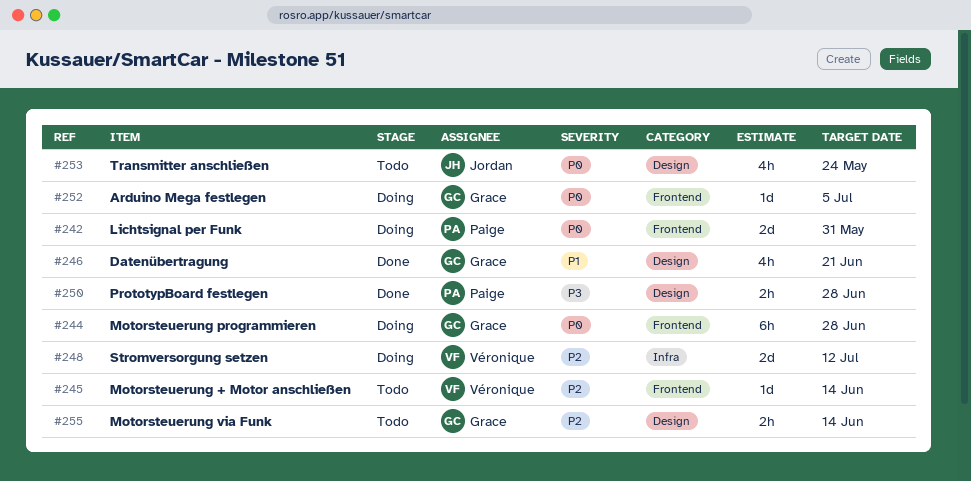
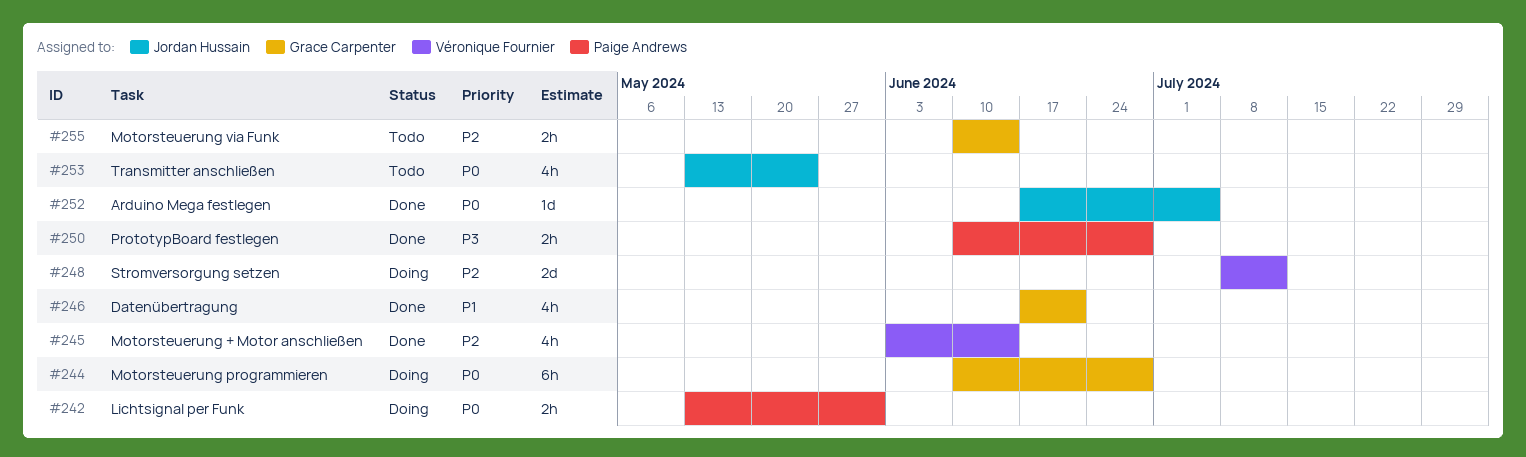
#242, estimate: 2d -> 2h
#245, status: Todo -> Done
#245, estimate: 1d -> 4h
#252, status: Doing -> Done
#252, owner: Grace Carpenter -> Jordan Hussain

